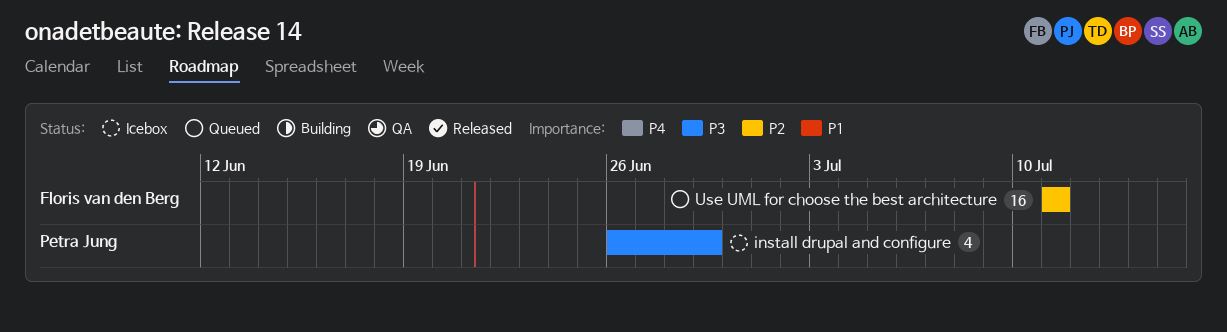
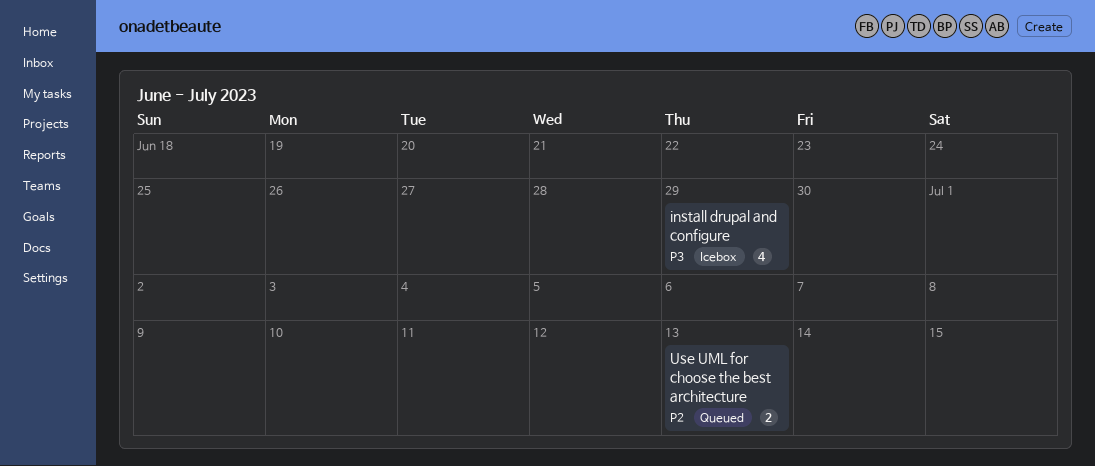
Use UML for choose the best architecture, estimate: 16 -> 2
Use UML for choose the best architecture, due: Jul 11 -> Jul 13

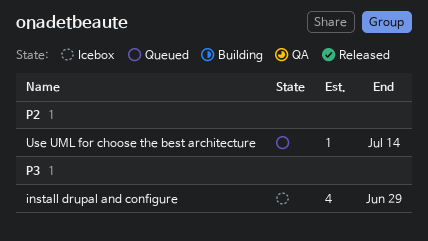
Use UML for choose the best architecture, estimate: 2 -> 1
Use UML for choose the best architecture, due: Jul 13 -> Jul 14

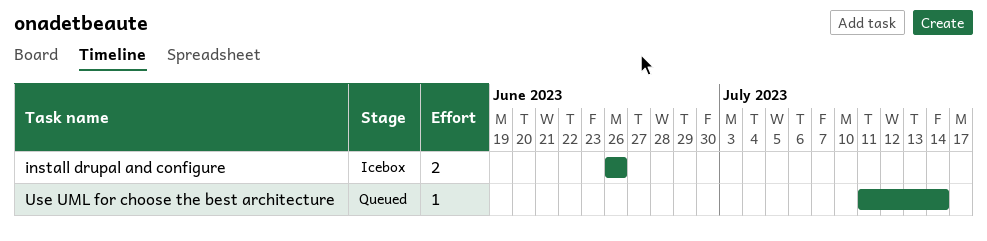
install drupal and configure, estimate: 4 -> 2
install drupal and configure, due: Jun 29 -> Jun 26

